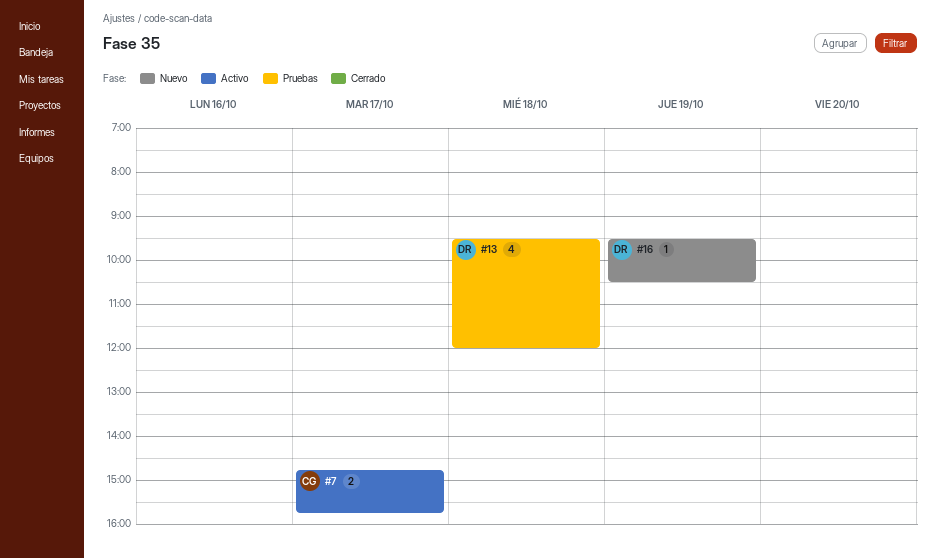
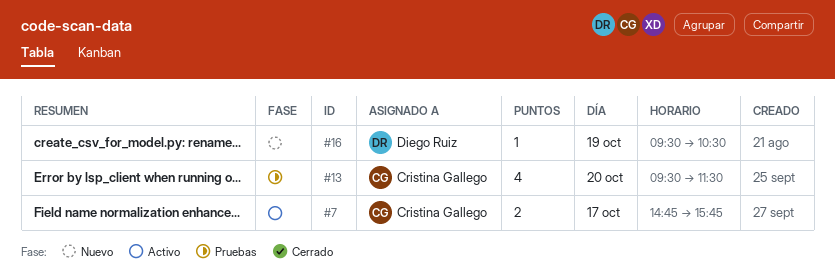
#13, owner: Diego Ruiz -> Cristina Gallego
#13, day: Oct 18 -> Oct 20
#13, ends: 12:00 -> 11:30

